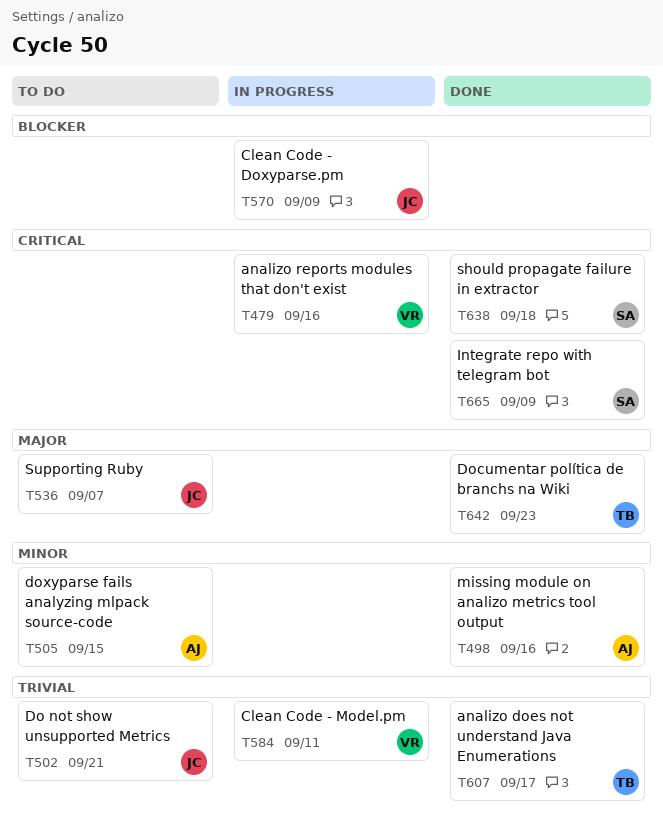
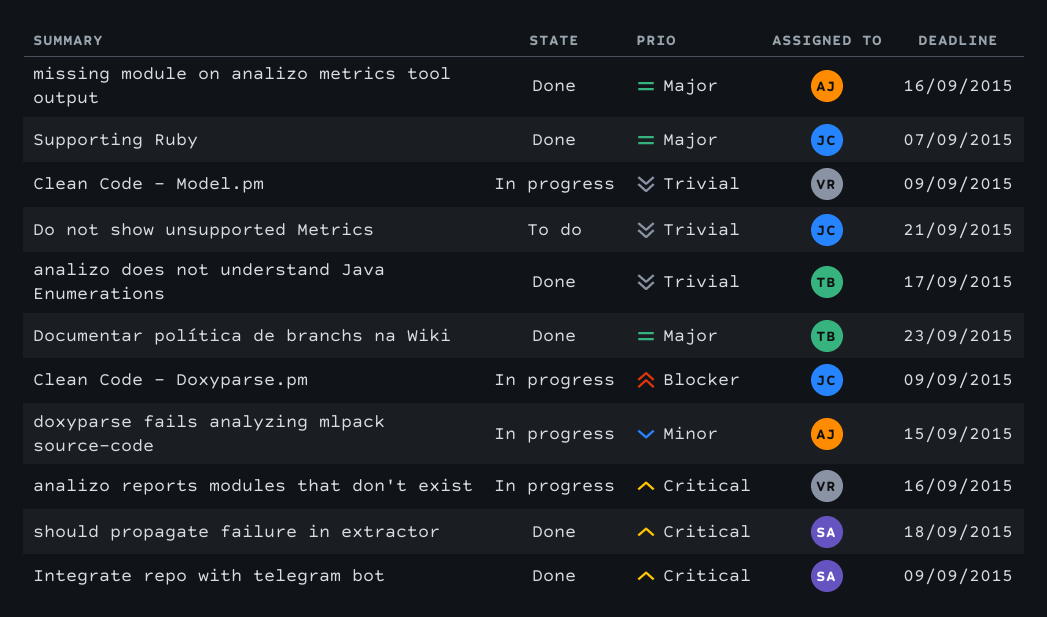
Clean Code - Model.pm, due: Sep 11 -> Sep 9
doxyparse fails analyzing mlpack source-code, status: To do -> In progress
missing module on analizo metrics tool output, priority: Minor -> Major
Supporting Ruby, status: To do -> Done

